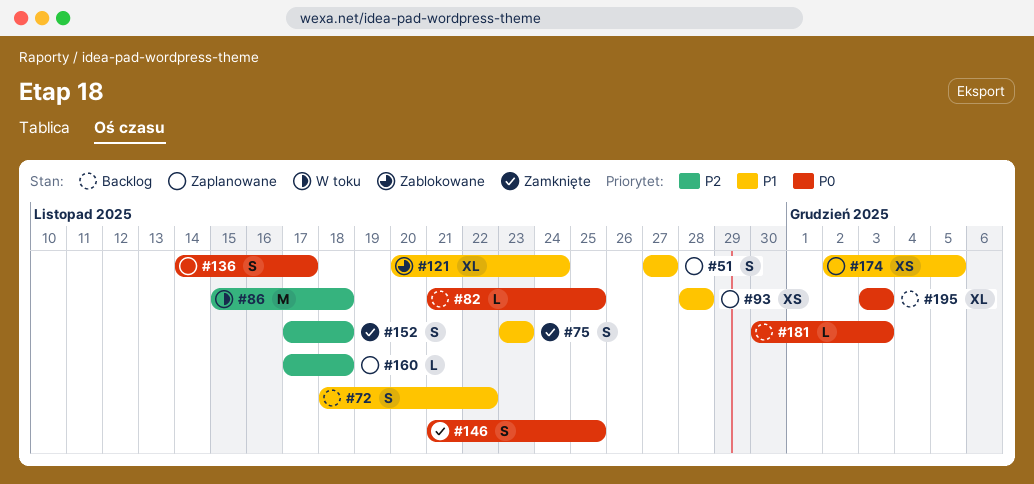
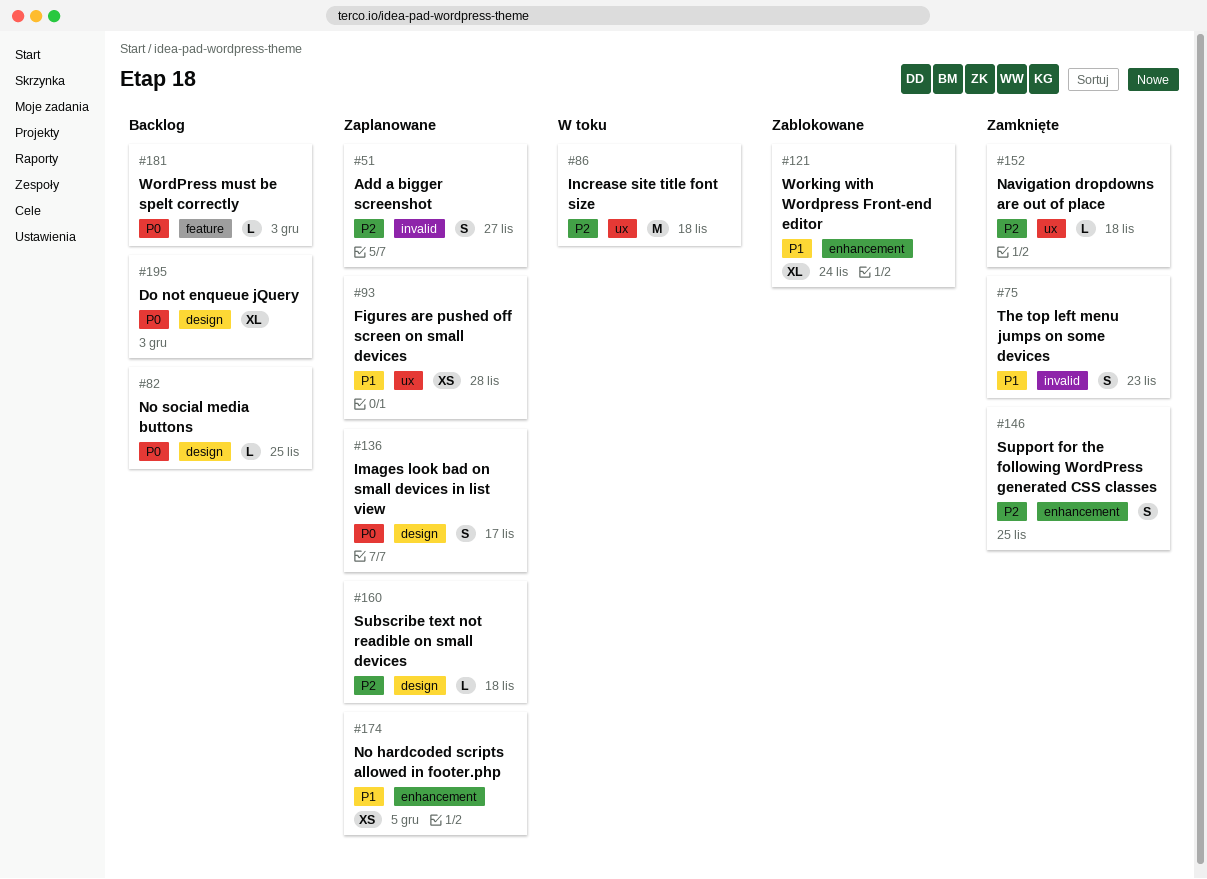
#51, priority: P1 -> P2
#72: present -> none
#146, priority: P0 -> P2
#152, estimate: S -> L

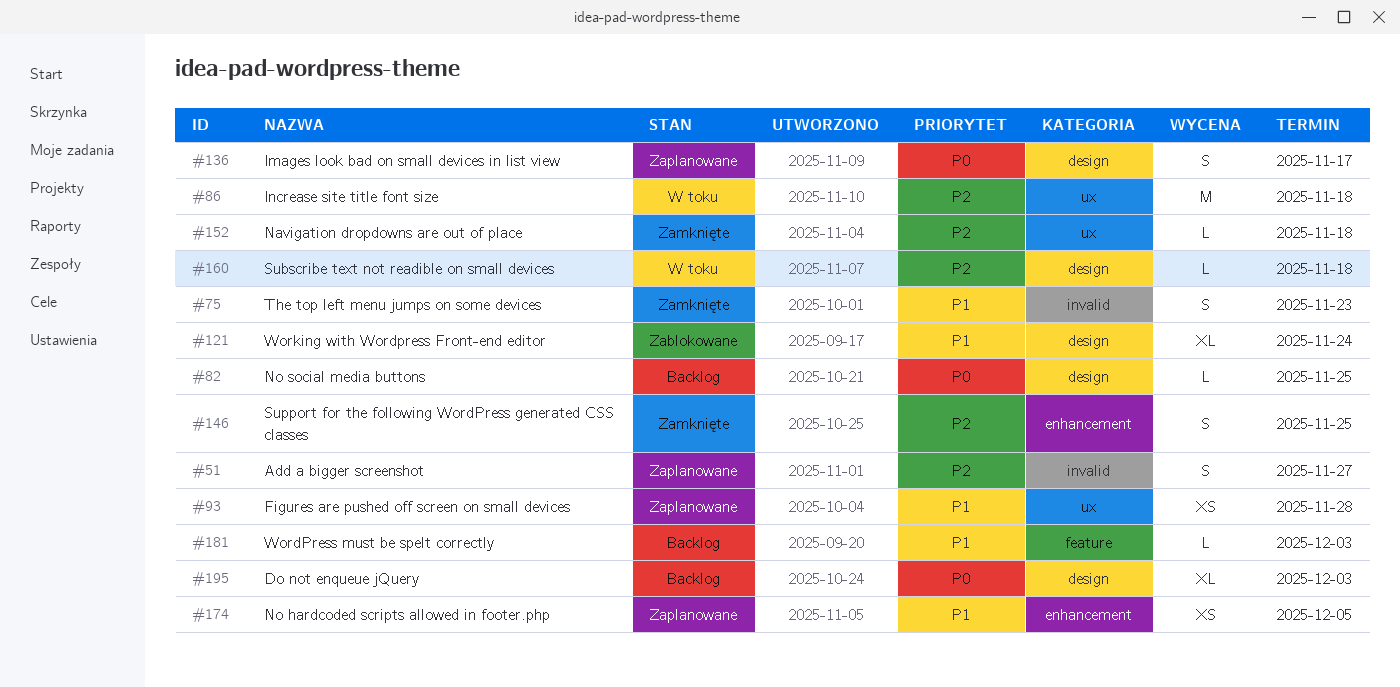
#121, label: enhancement -> design
#160, status: Zaplanowane -> W toku
#181, priority: P0 -> P1

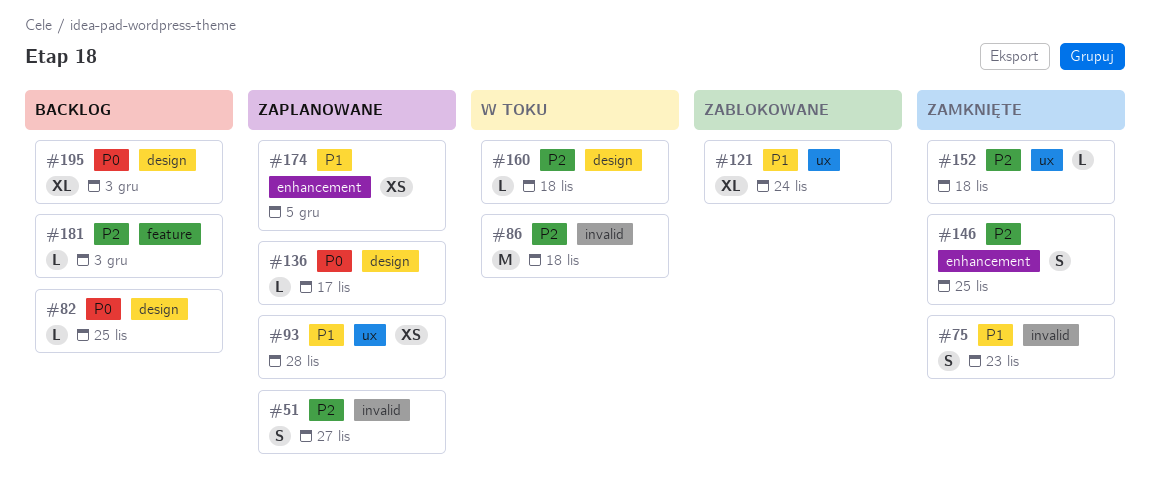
#86, label: ux -> invalid
#121, label: design -> ux
#136, estimate: S -> L
#181, priority: P1 -> P2

